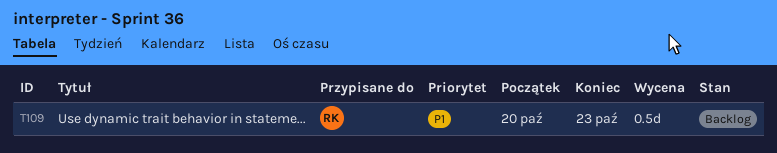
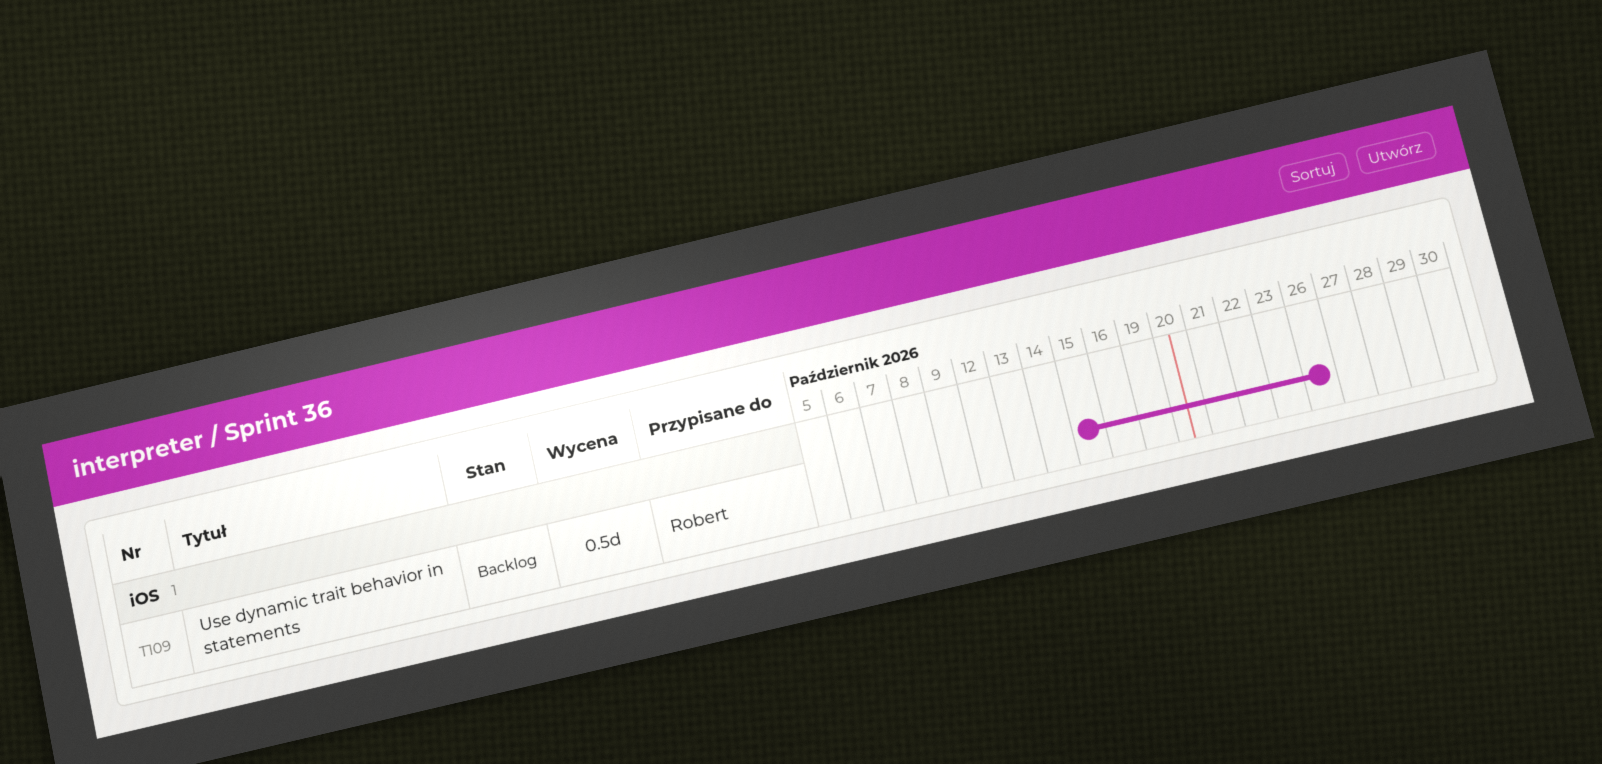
T109, start: Oct 20 -> Oct 15
T109, due: Oct 23 -> Oct 26

